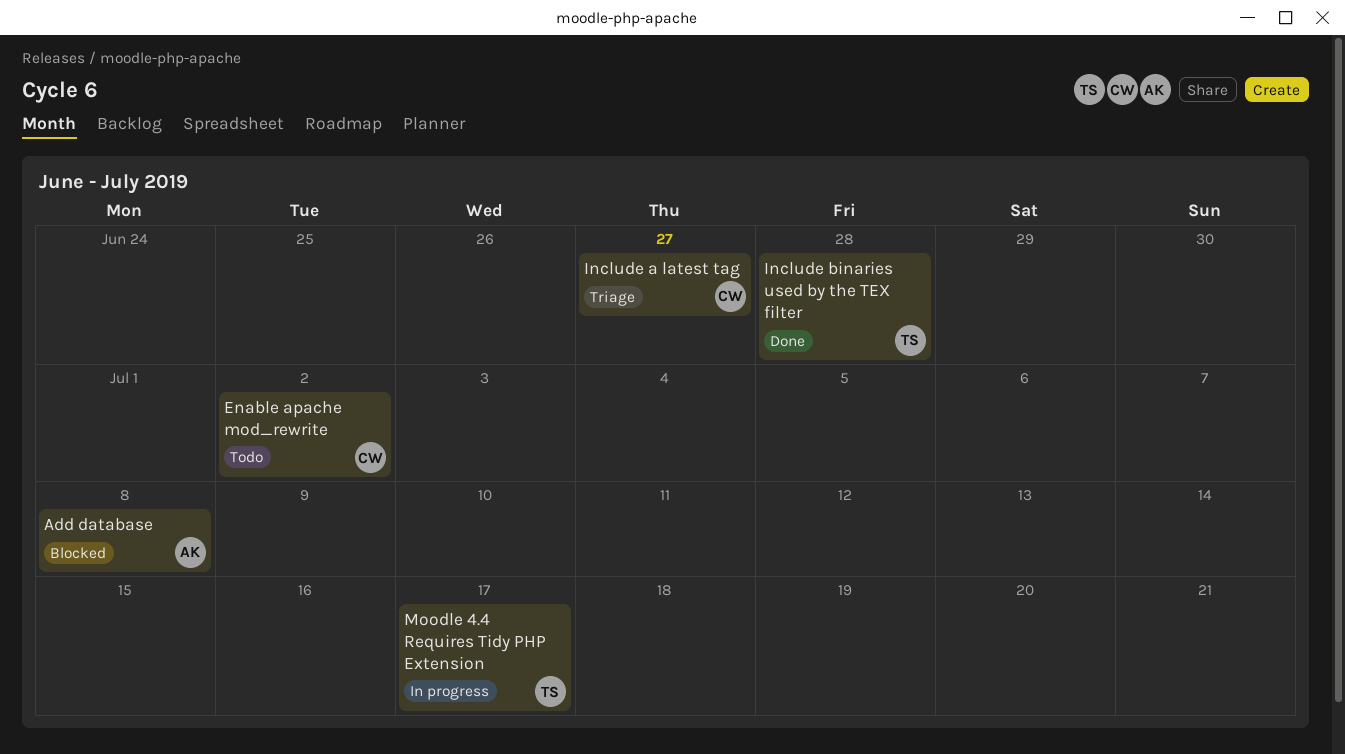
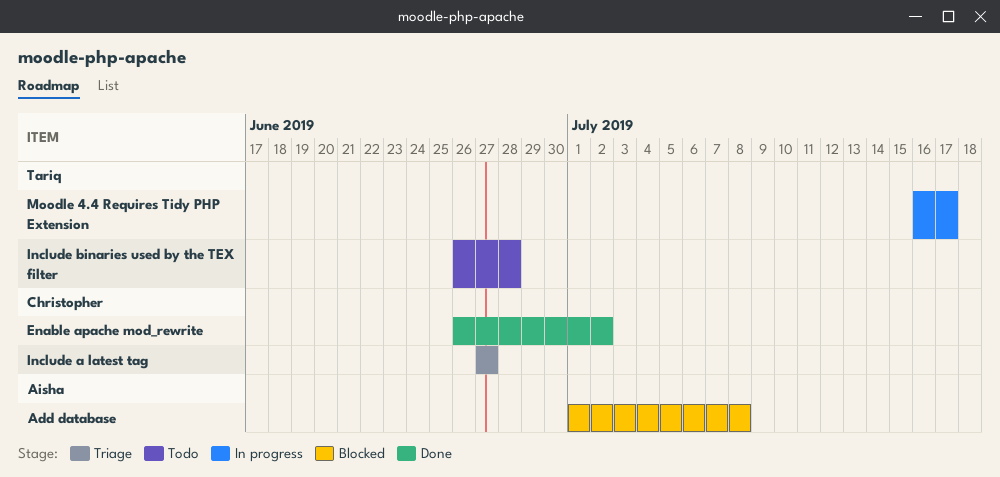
Enable apache mod_rewrite, status: Todo -> Done
Include binaries used by the TEX filter, status: Done -> Todo

